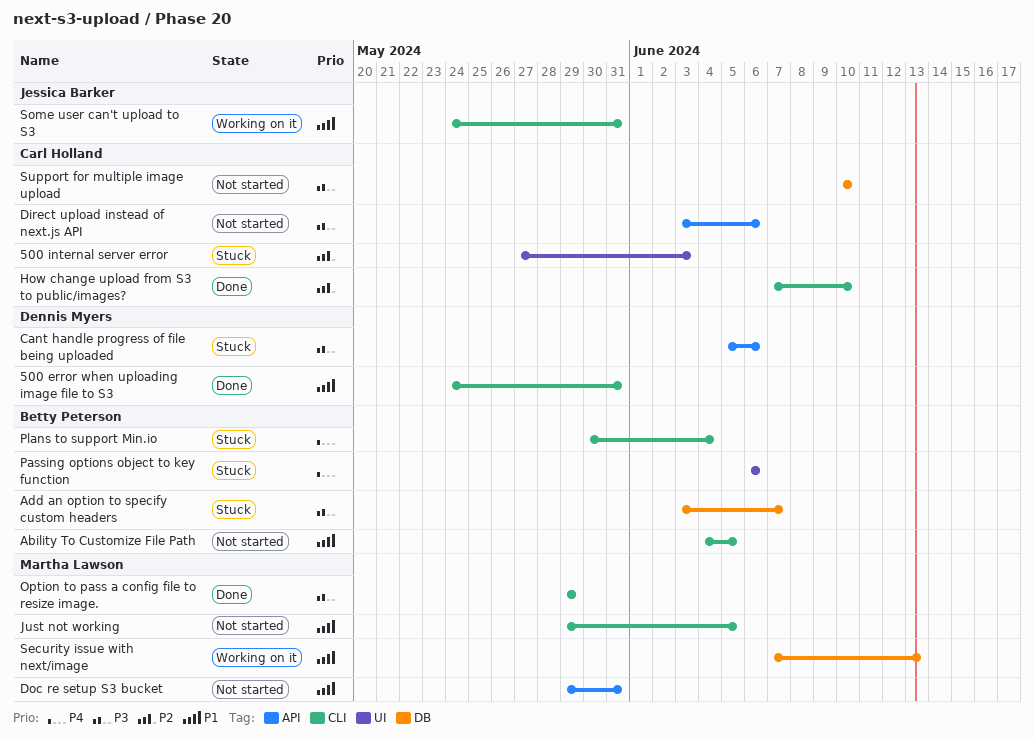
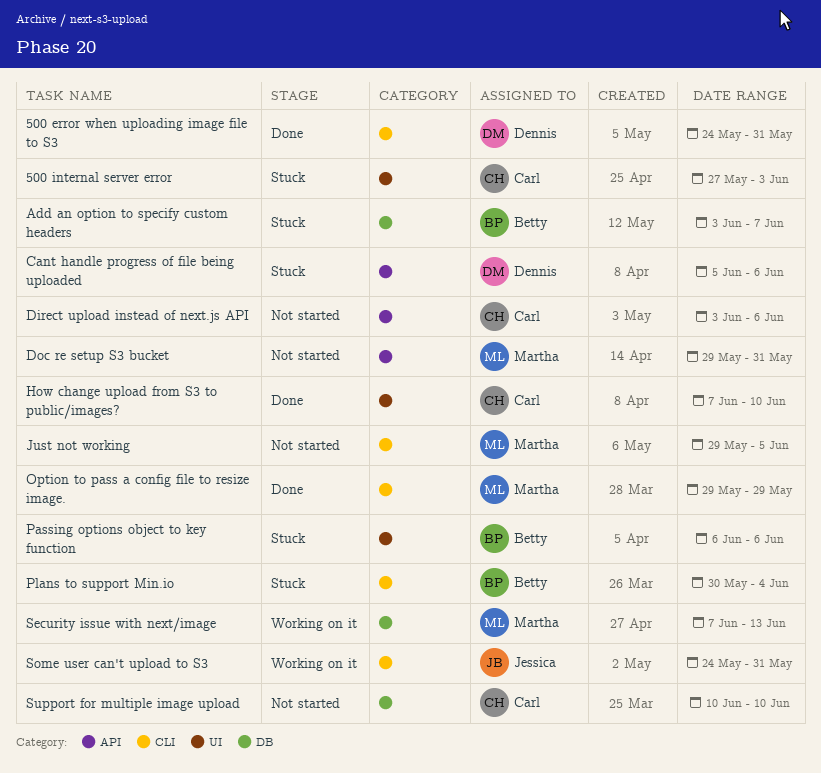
Ability To Customize File Path: present -> none
How change upload from S3 to public/images?, label: CLI -> UI

